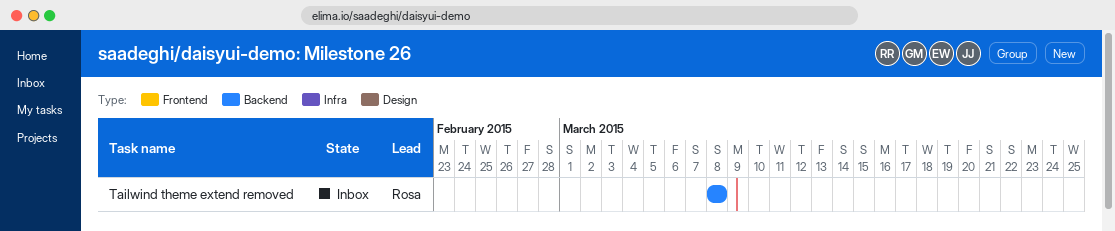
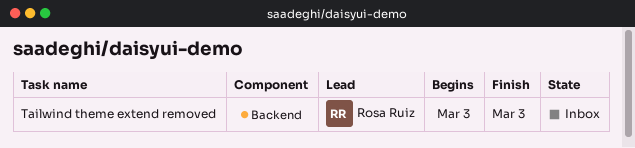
Tailwind theme extend removed, start: Mar 8 -> Mar 3
Tailwind theme extend removed, due: Mar 8 -> Mar 3

